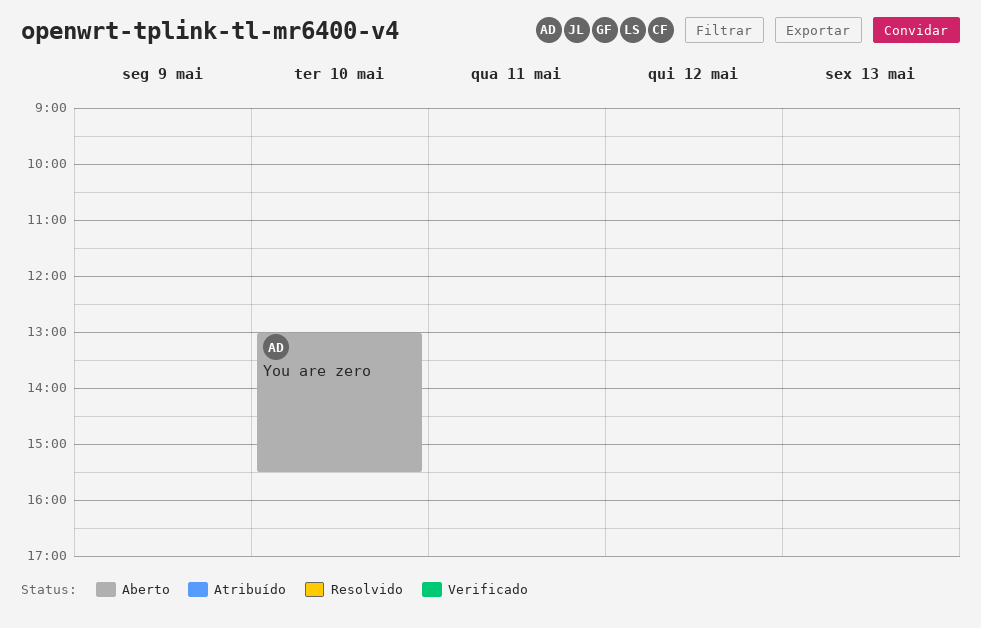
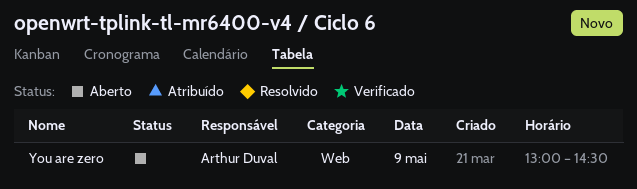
You are zero, day: May 10 -> May 9
You are zero, ends: 15:30 -> 14:30

